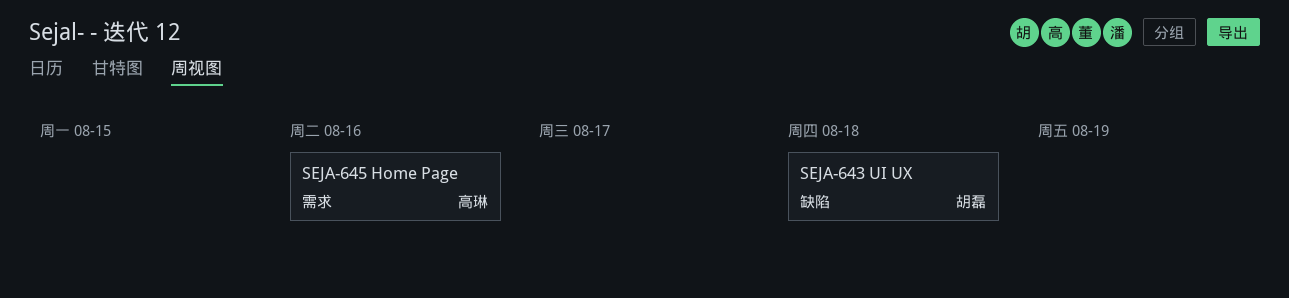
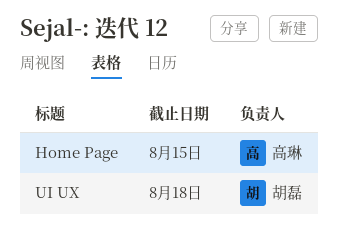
Home Page, due: Aug 16 -> Aug 15

